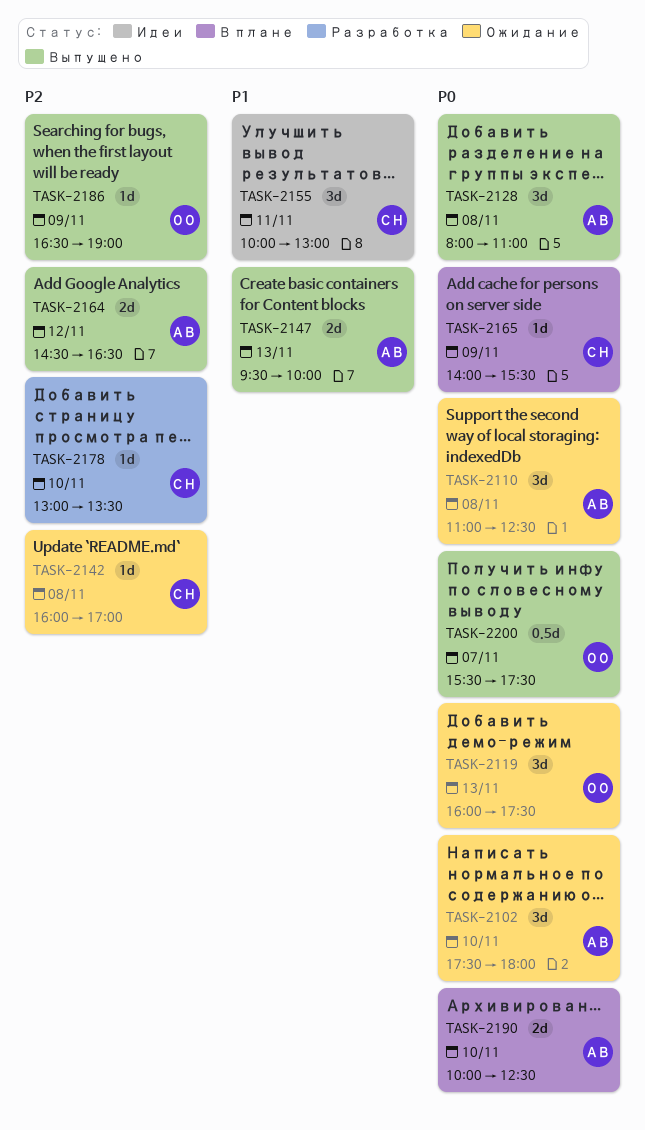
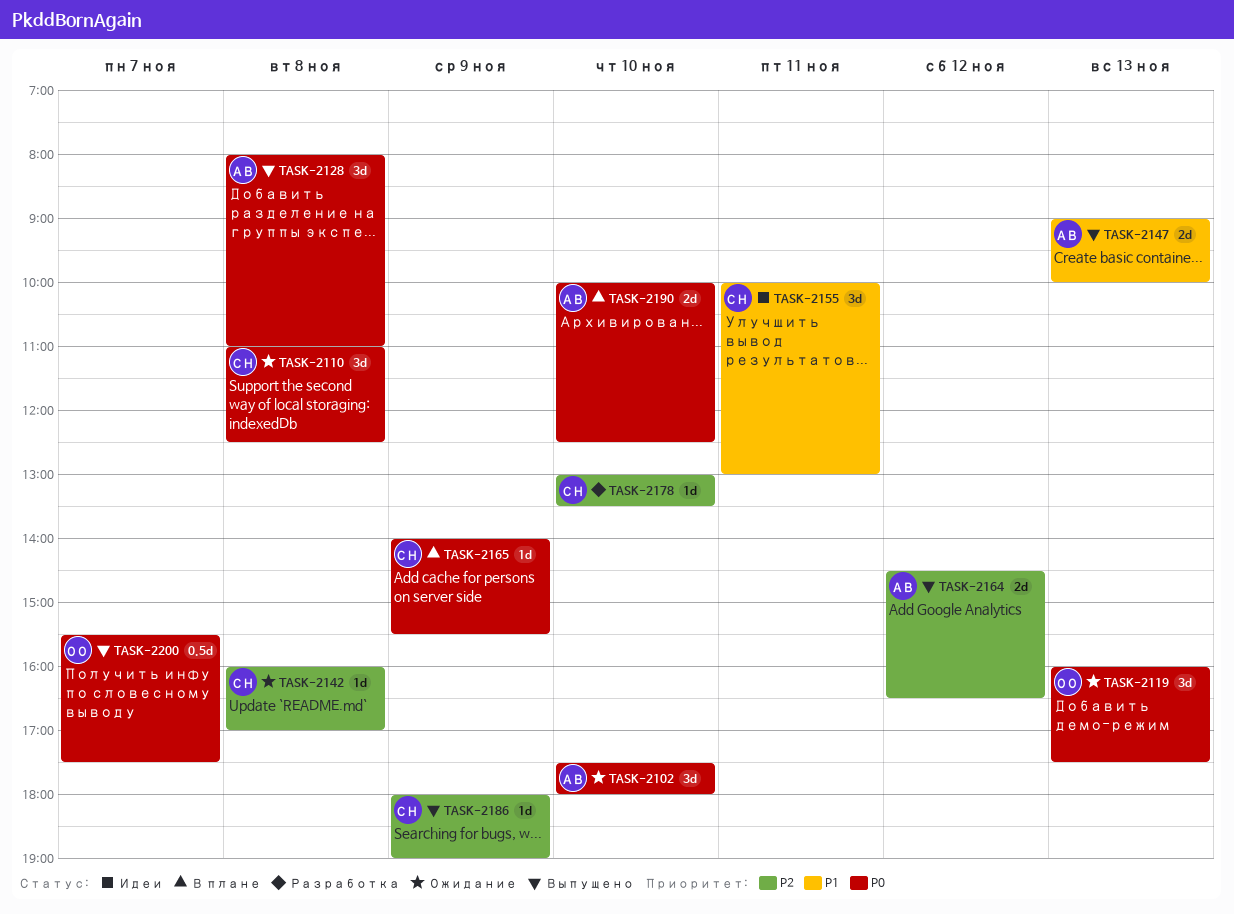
TASK-2110, owner: АВ -> СН
TASK-2147, begins: 09:30 -> 09:00
TASK-2186, owner: ОО -> СН
TASK-2186, begins: 16:30 -> 18:00

